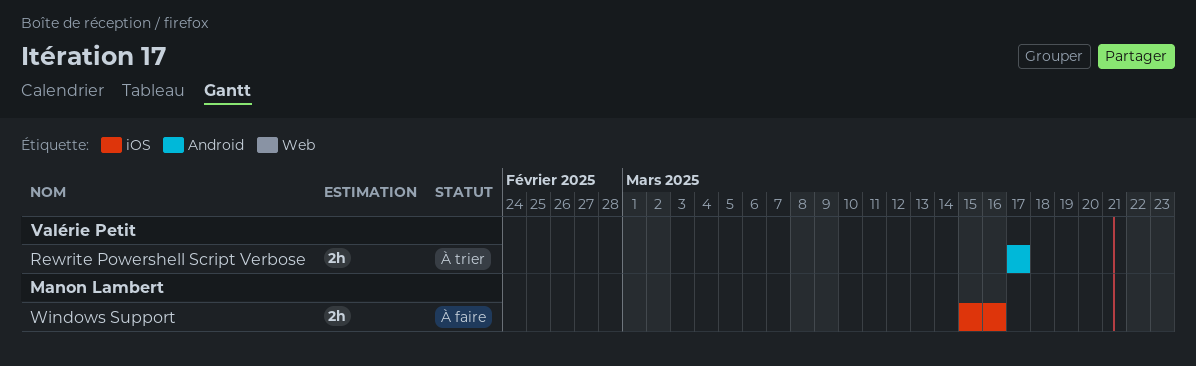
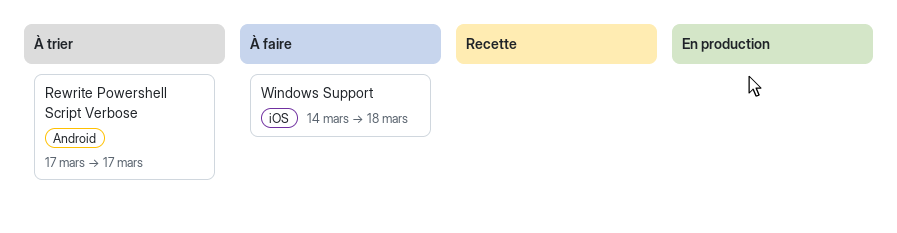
Windows Support, start: Mar 15 -> Mar 14
Windows Support, due: Mar 16 -> Mar 18

